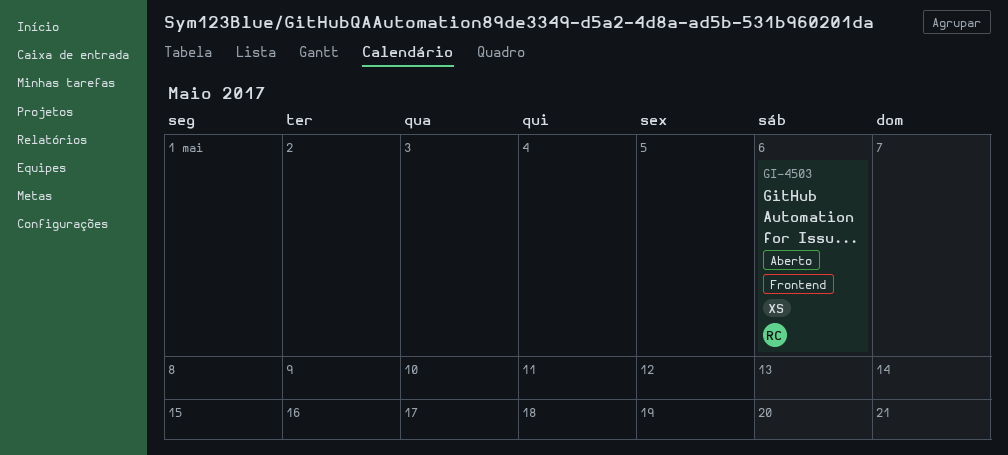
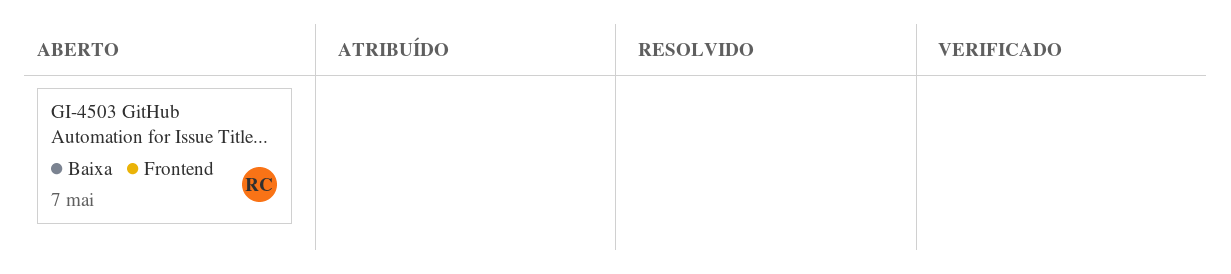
GI-4503, due: May 6 -> May 7

